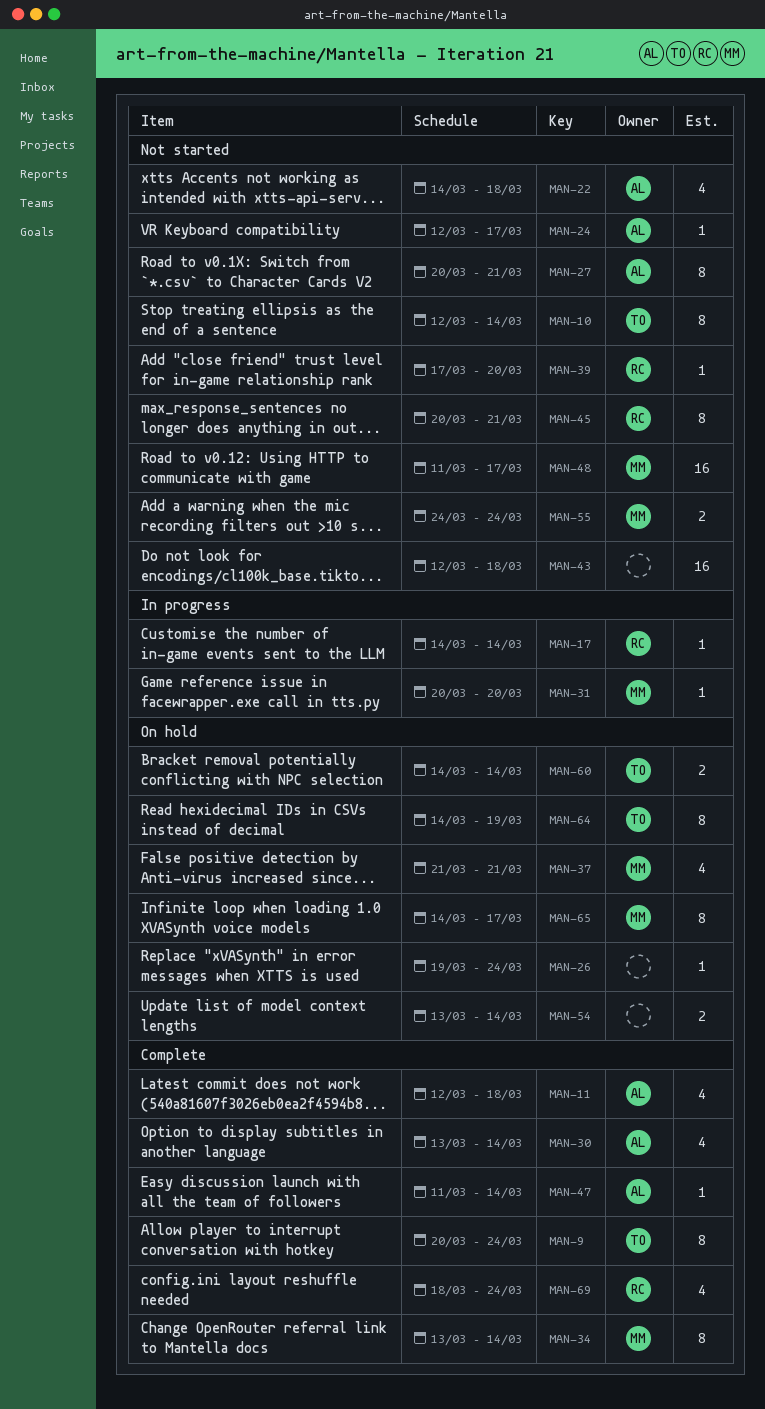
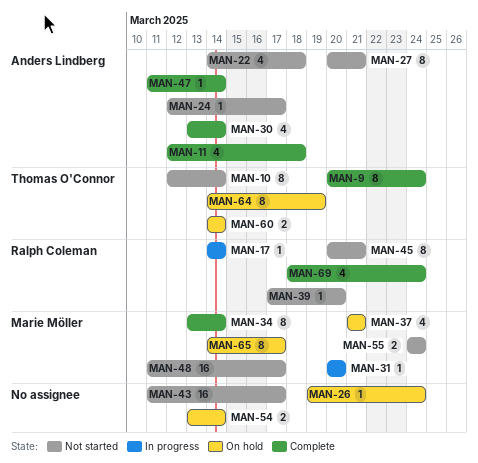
MAN-43, start: Mar 12 -> Mar 11
MAN-43, due: Mar 18 -> Mar 17

